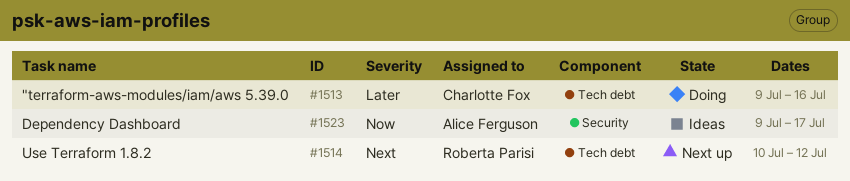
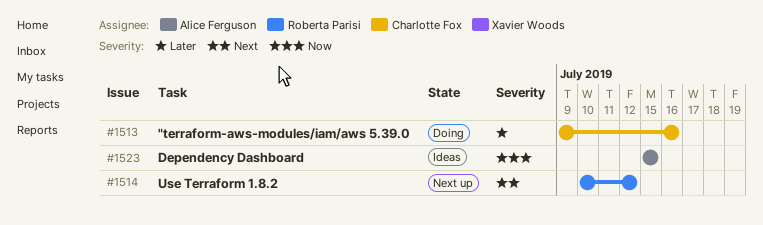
#1523, start: Jul 9 -> Jul 15
#1523, due: Jul 17 -> Jul 15

